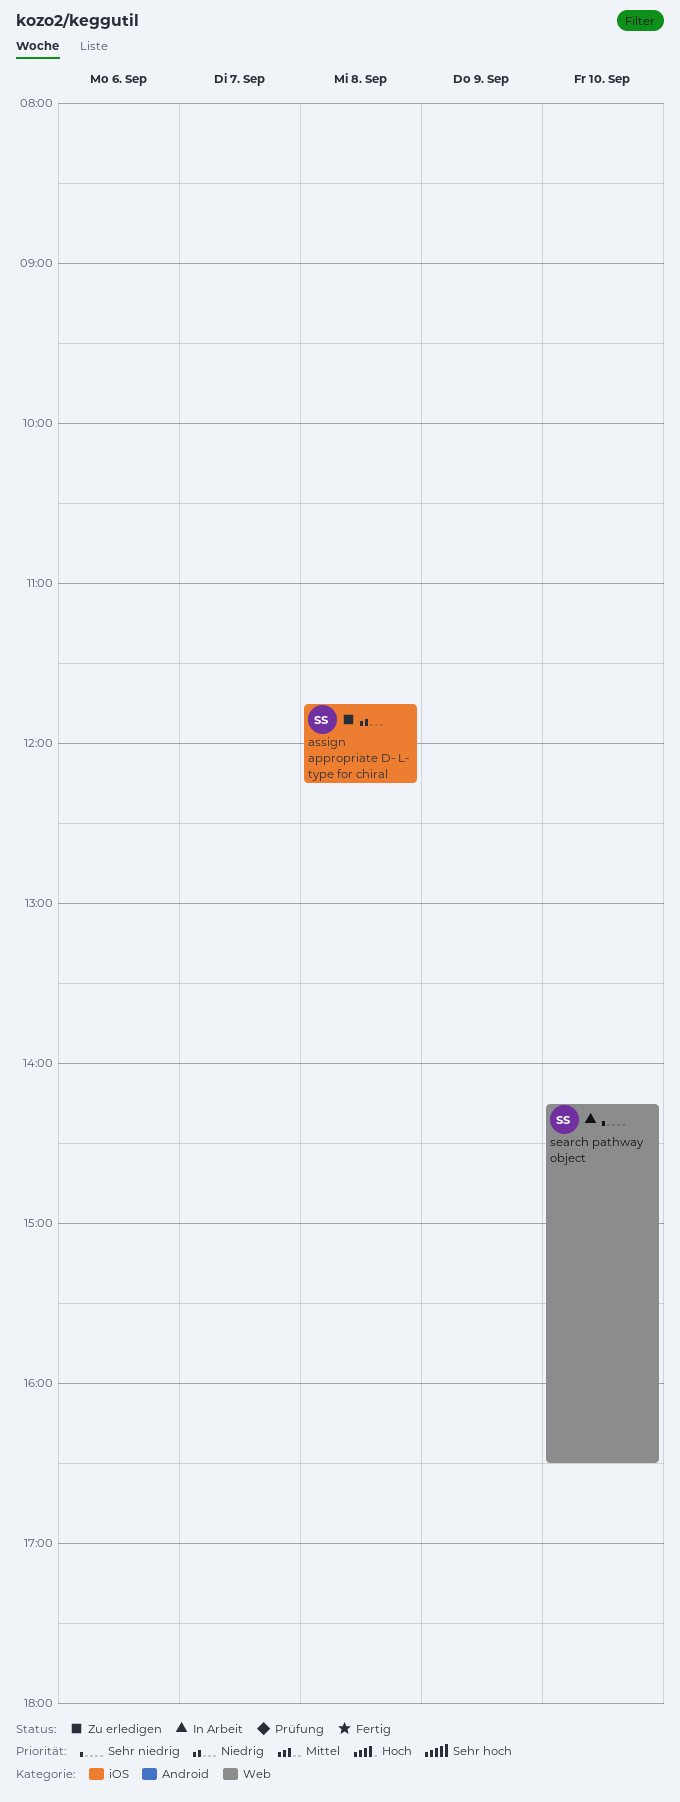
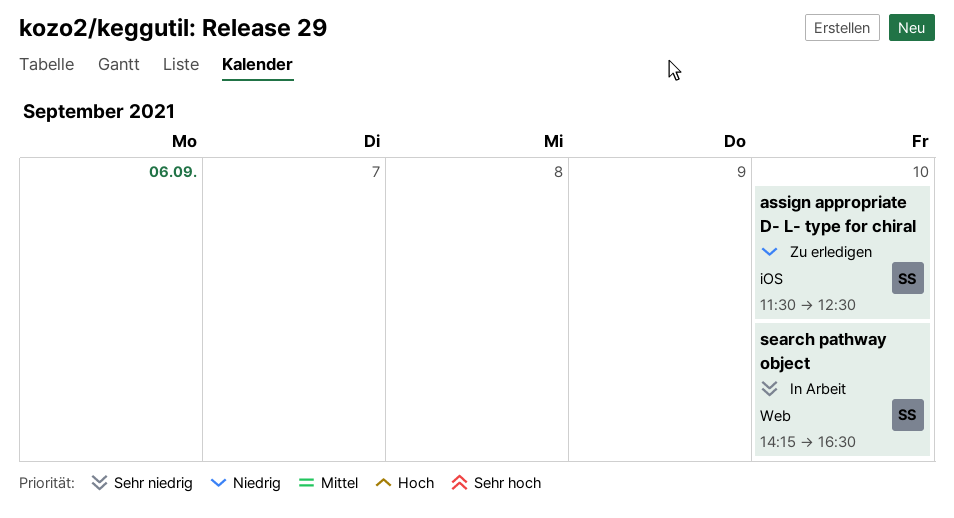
assign appropriate D- L- type for chiral, day: Sep 8 -> Sep 10
assign appropriate D- L- type for chiral, begins: 11:45 -> 11:30
assign appropriate D- L- type for chiral, ends: 12:15 -> 12:30

